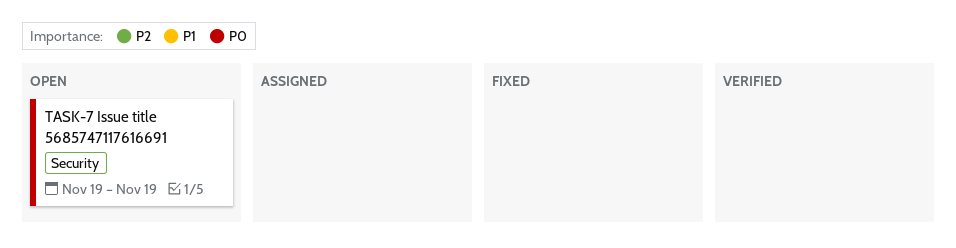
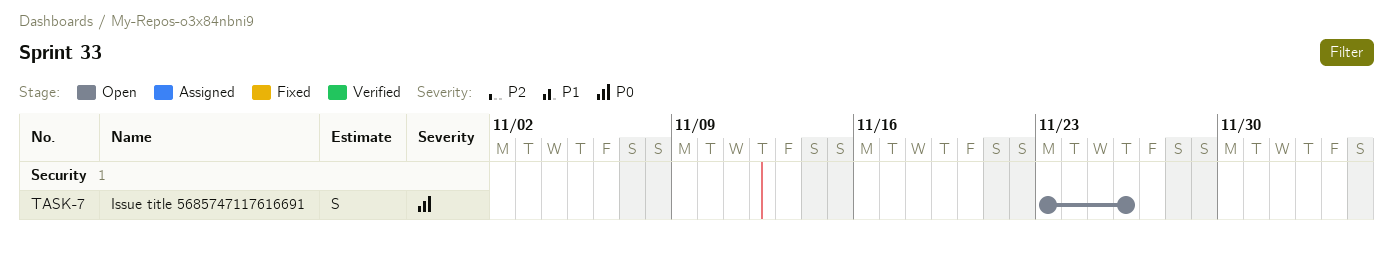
TASK-7, start: Nov 19 -> Nov 23
TASK-7, due: Nov 19 -> Nov 26

